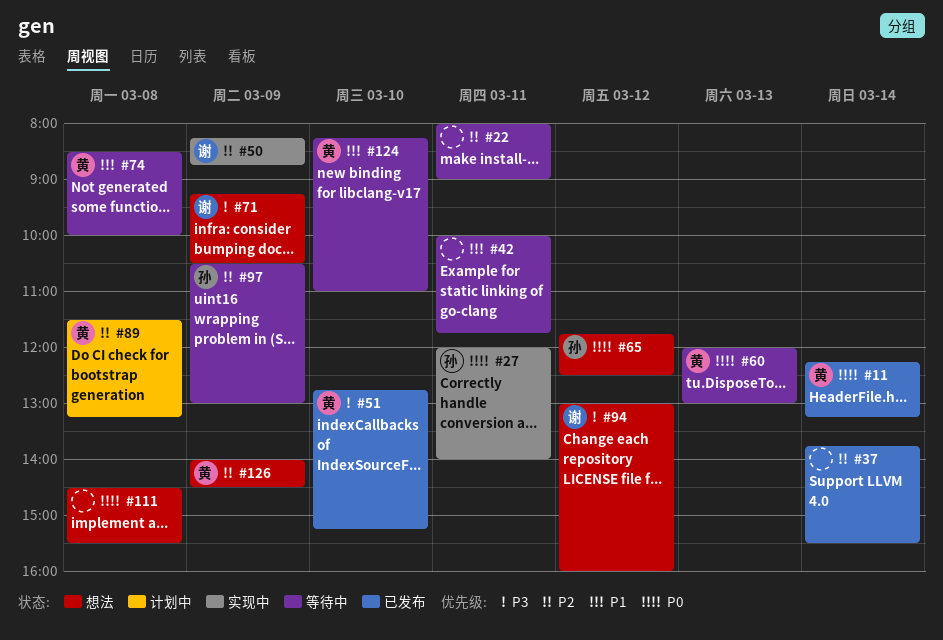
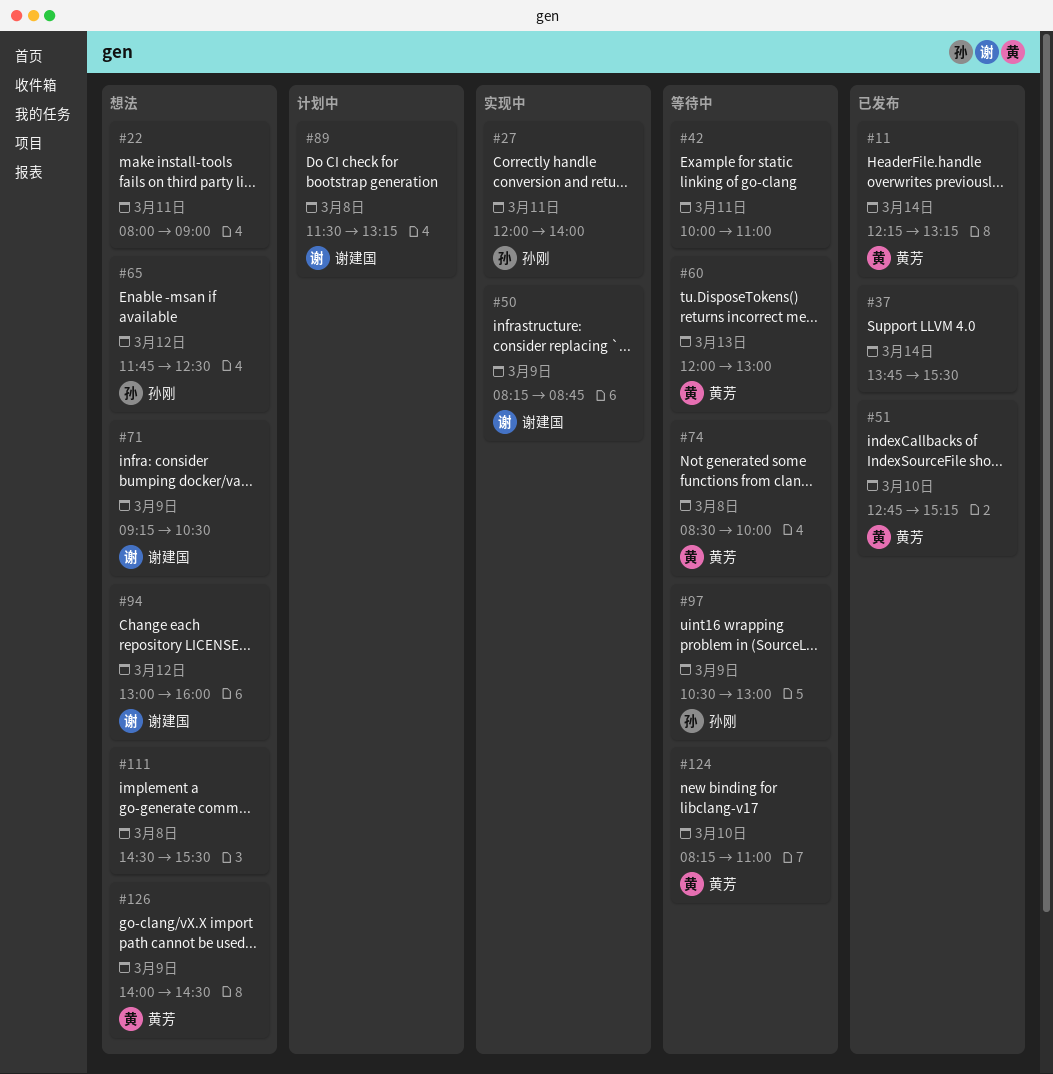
#22, status: 等待中 -> 想法
#42, ends: 11:45 -> 11:00
#89, owner: 黄芳 -> 谢建国

